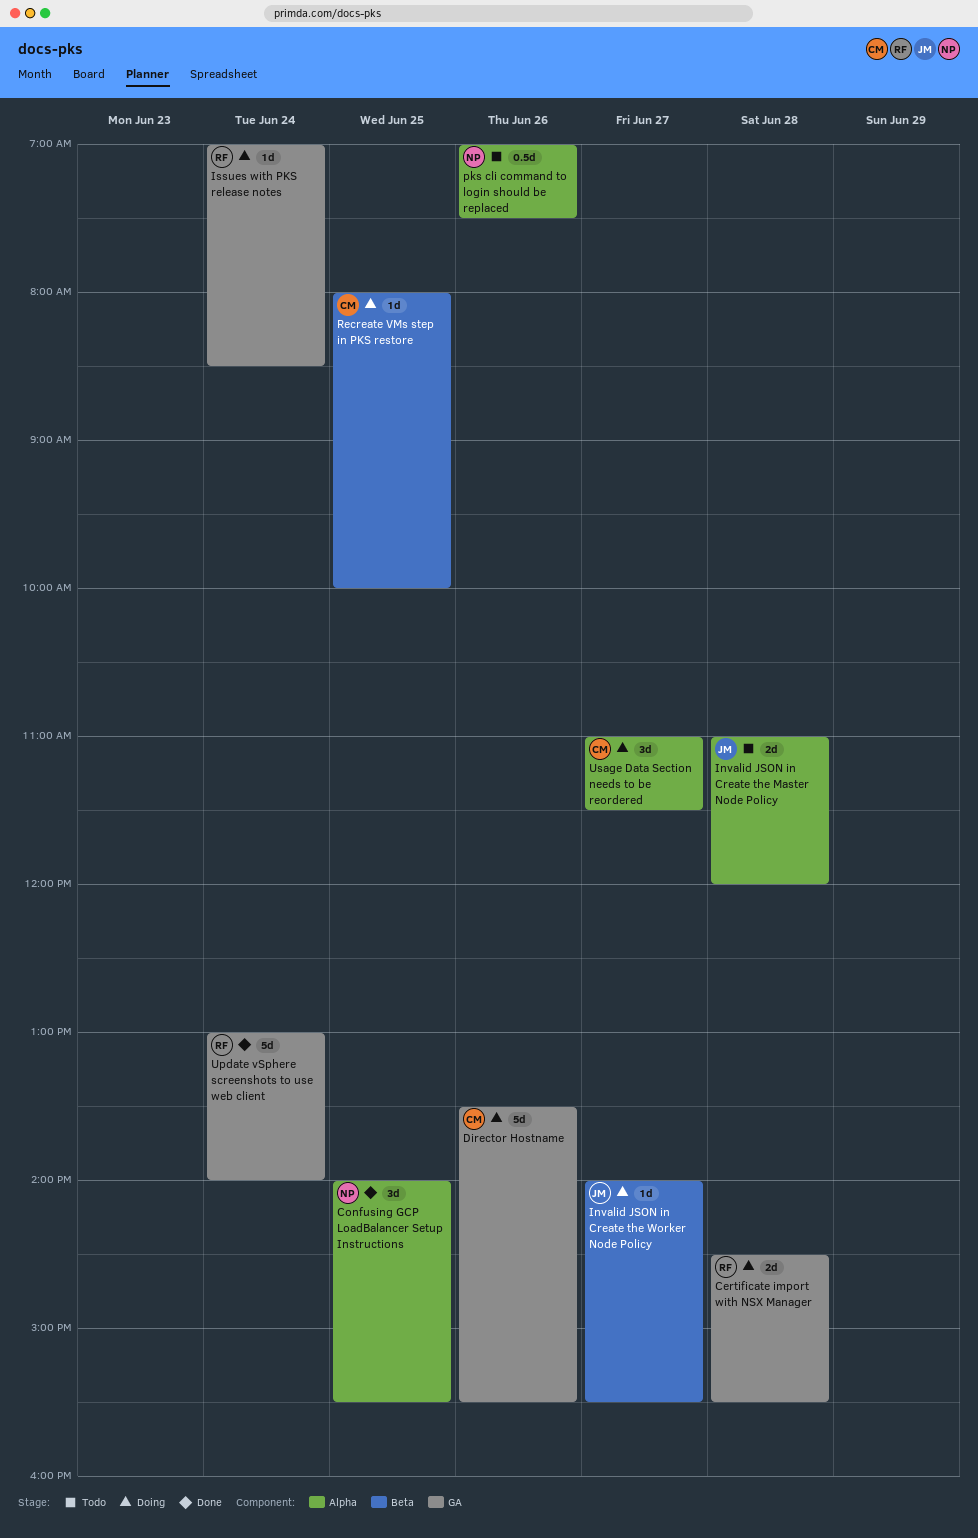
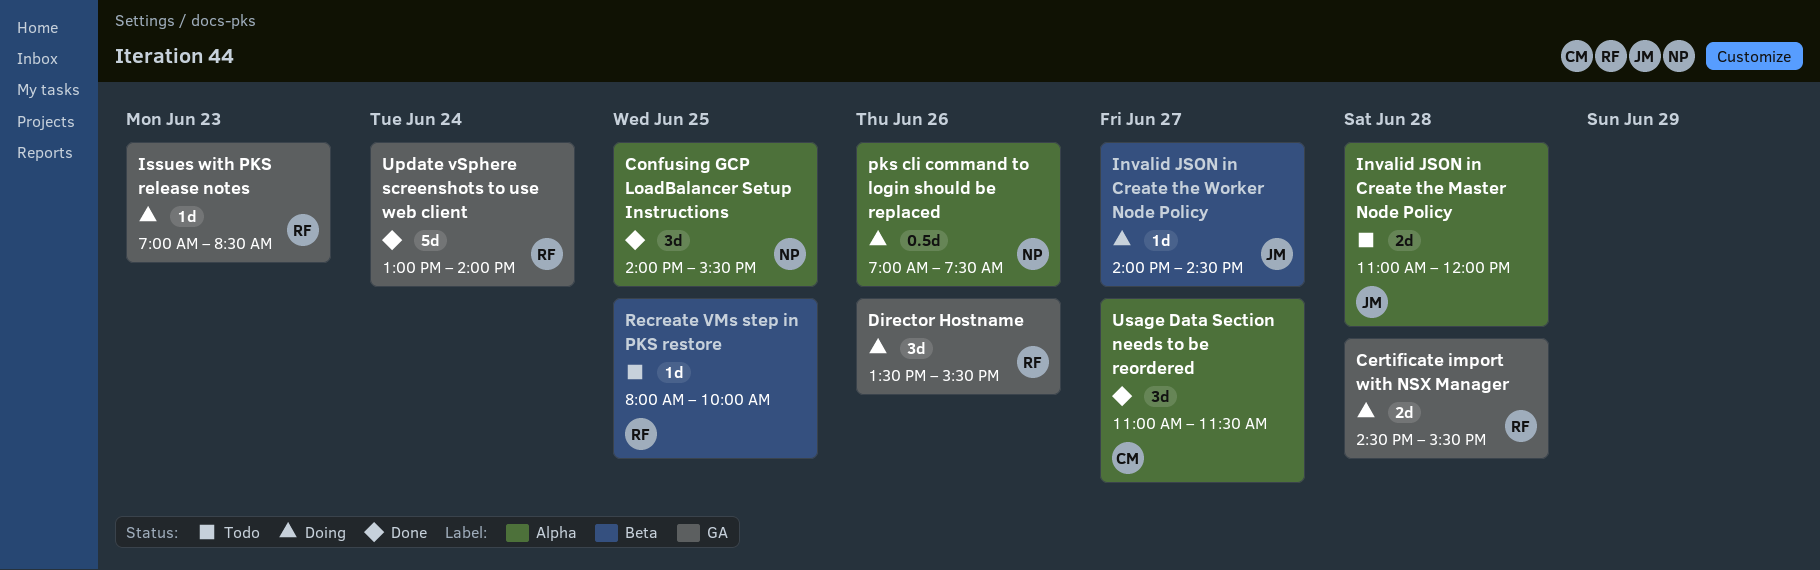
Director Hostname, owner: CM -> RF
Director Hostname, estimate: 5d -> 3d
Invalid JSON in Create the Worker Node Policy, ends: 15:30 -> 14:30
Issues with PKS release notes, day: Jun 24 -> Jun 23
pks cli command to login should be replaced, status: Todo -> Doing
Recreate VMs step in PKS restore, status: Doing -> Todo
Recreate VMs step in PKS restore, owner: CM -> RF
Usage Data Section needs to be reordered, status: Doing -> Done

